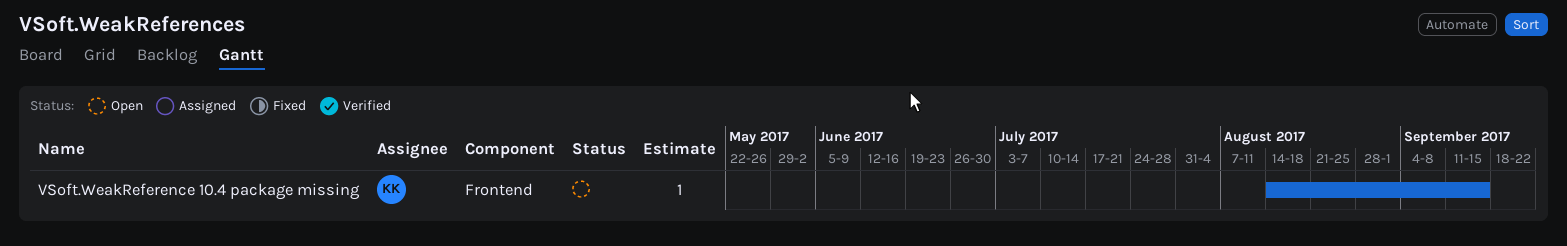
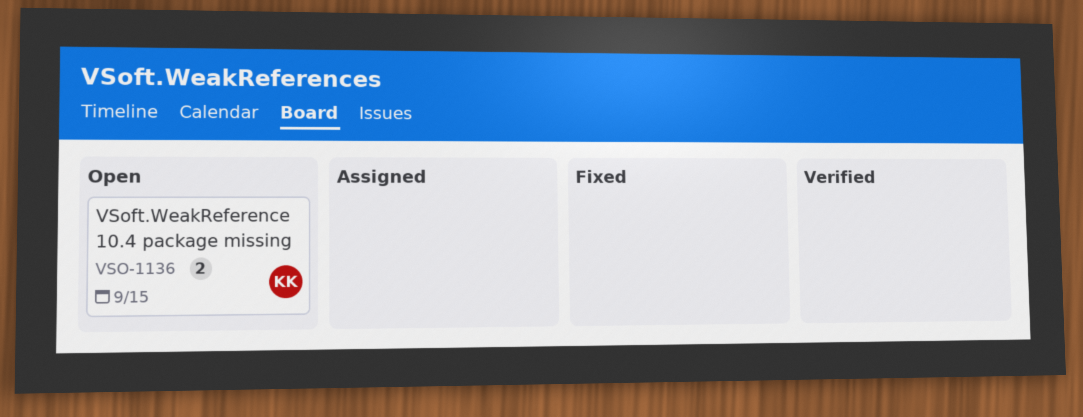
VSoft.WeakReference 10.4 package missing, estimate: 1 -> 2

